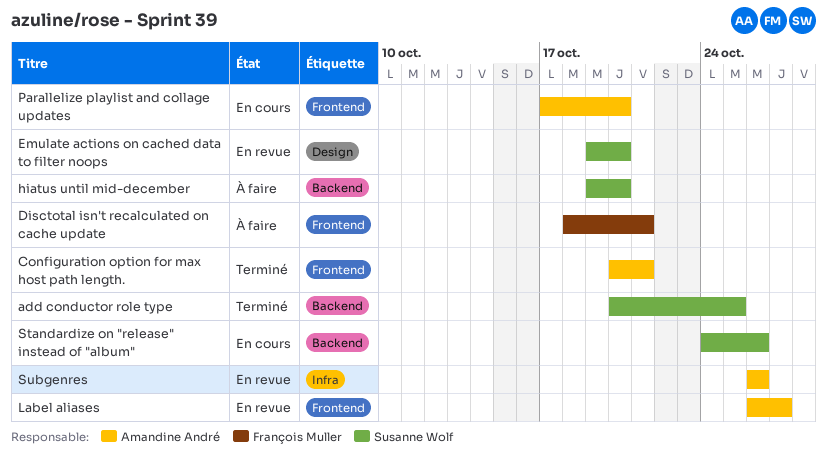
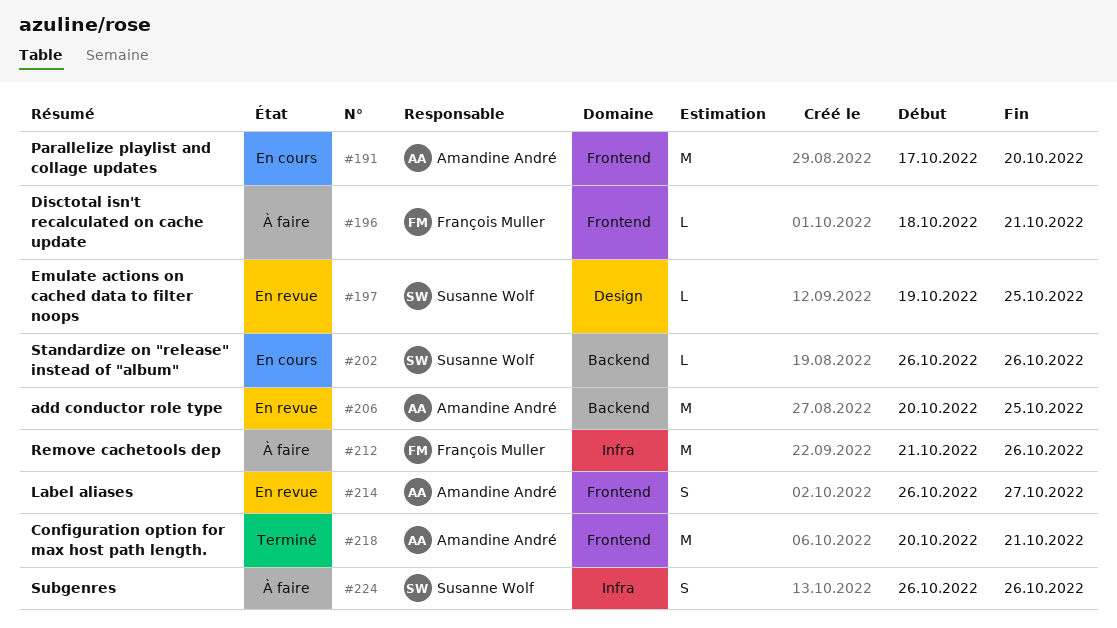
add conductor role type, status: Terminé -> En revue
add conductor role type, owner: Susanne Wolf -> Amandine André
Emulate actions on cached data to filter noops, due: Oct 20 -> Oct 25
hiatus until mid-december: present -> none
Remove cachetools dep: none -> present
Standardize on "release" instead of "album", start: Oct 24 -> Oct 26
Subgenres, status: En revue -> À faire
Subgenres, owner: Amandine André -> Susanne Wolf

